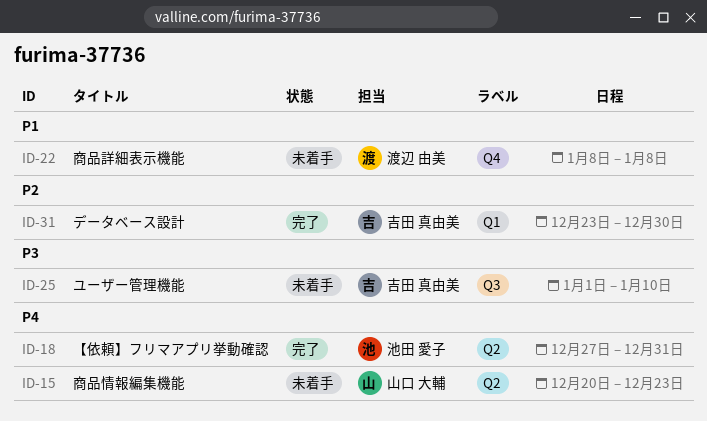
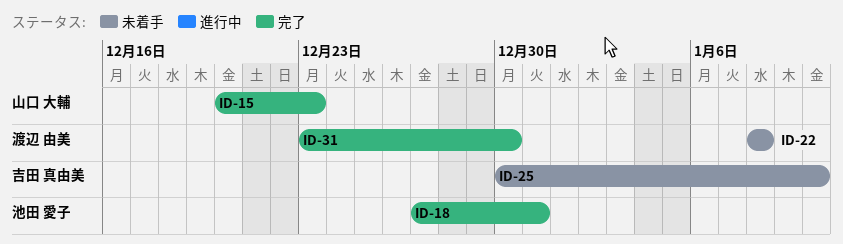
ID-15, status: 未着手 -> 完了
ID-25, start: Jan 1 -> Dec 30
ID-31, owner: 吉田 真由美 -> 渡辺 由美

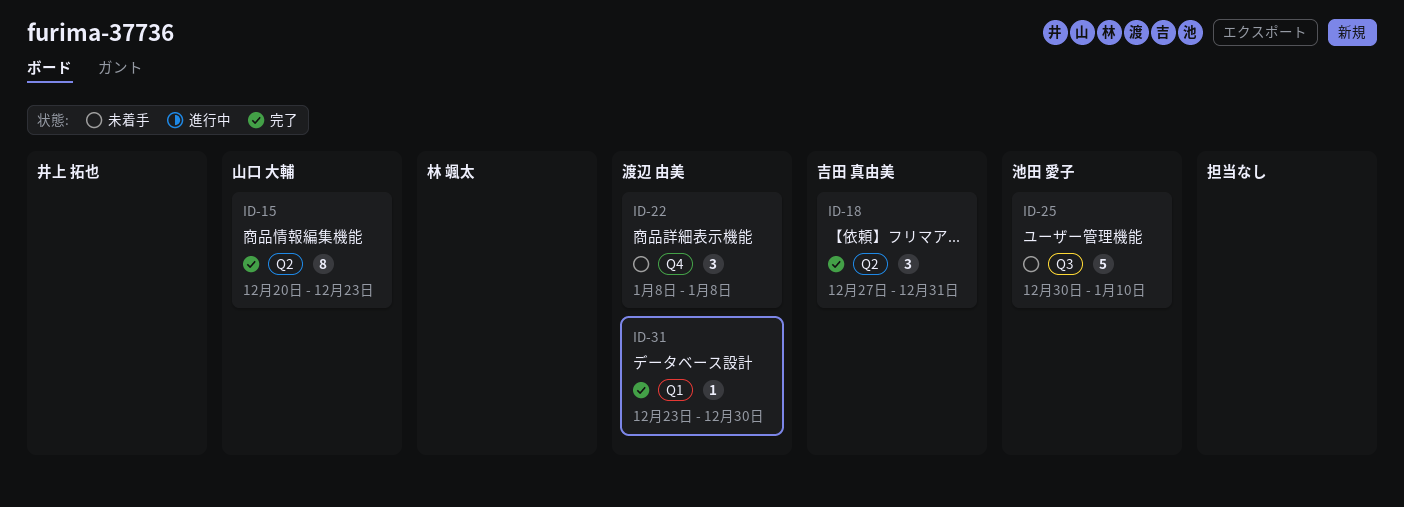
ID-18, owner: 池田 愛子 -> 吉田 真由美
ID-25, owner: 吉田 真由美 -> 池田 愛子

